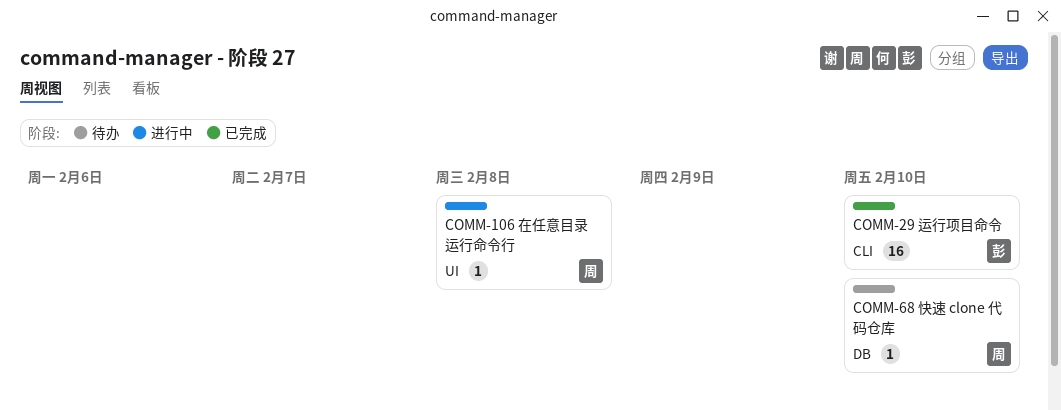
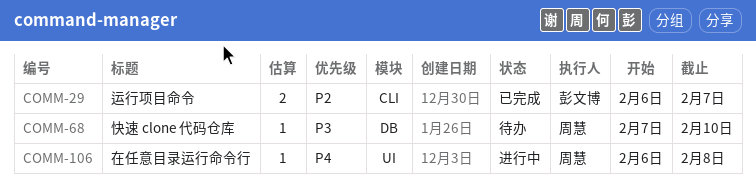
COMM-29, estimate: 16 -> 2
COMM-29, due: Feb 10 -> Feb 7

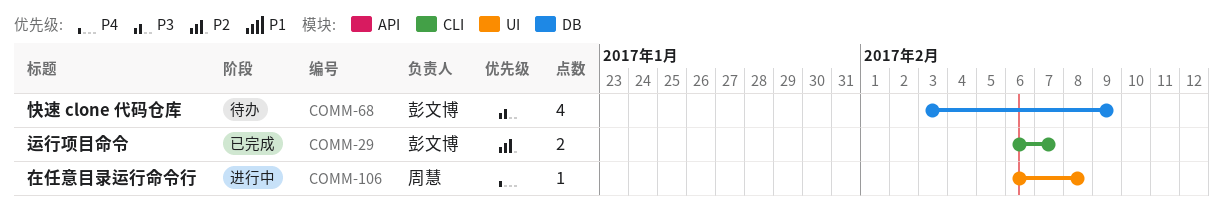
COMM-68, owner: 周慧 -> 彭文博
COMM-68, estimate: 1 -> 4
COMM-68, start: Feb 7 -> Feb 3
COMM-68, due: Feb 10 -> Feb 9

